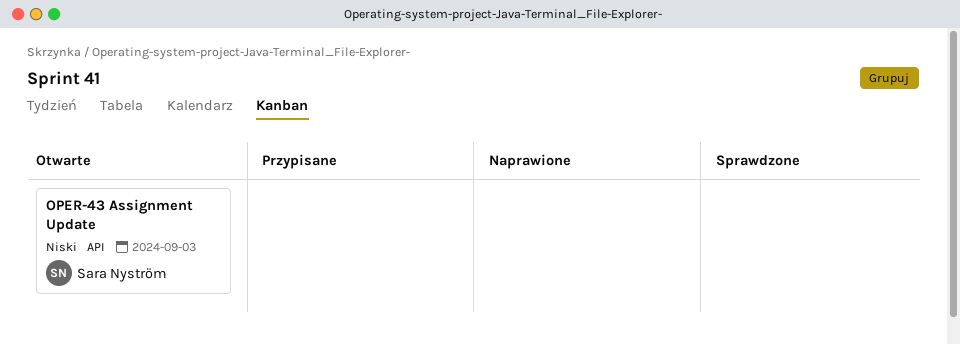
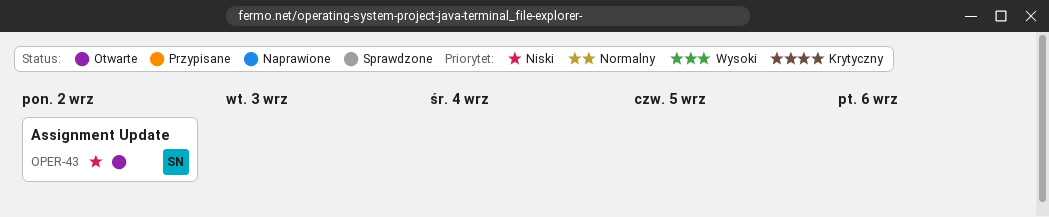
OPER-43, due: Sep 3 -> Sep 2

